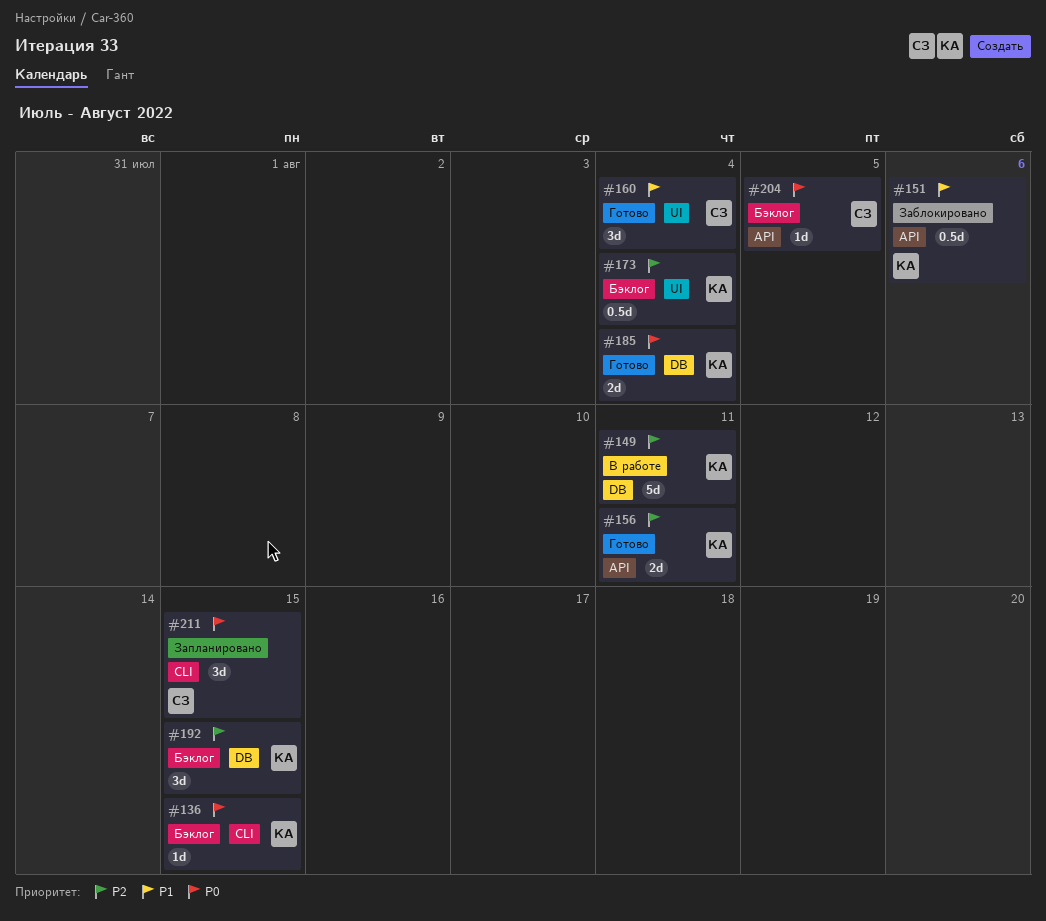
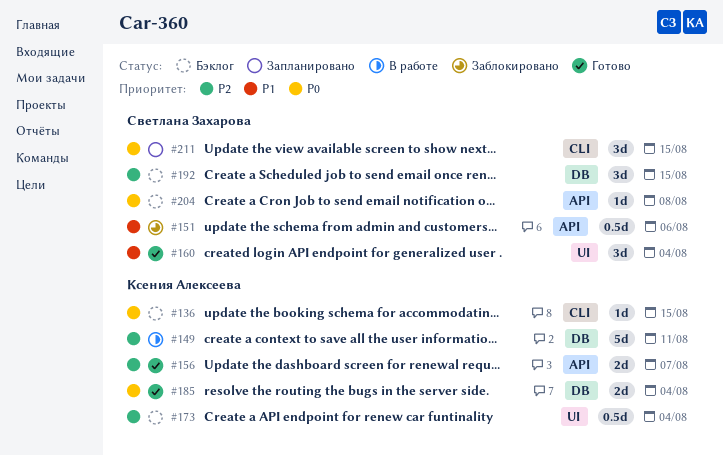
#151, owner: Ксения Алексеева -> Светлана Захарова
#156, due: Aug 11 -> Aug 7
#192, owner: Ксения Алексеева -> Светлана Захарова
#204, due: Aug 5 -> Aug 8

